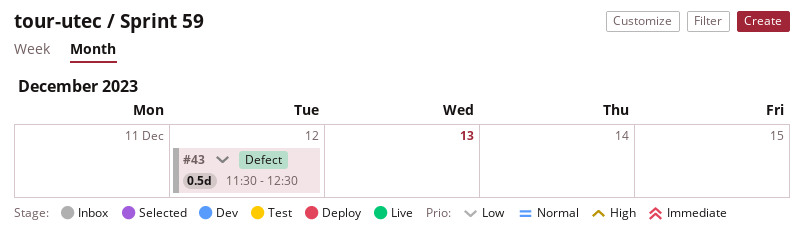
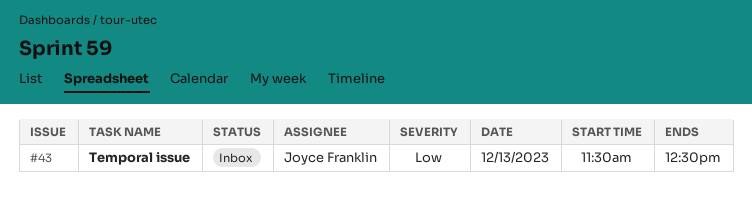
#43, day: Dec 12 -> Dec 13

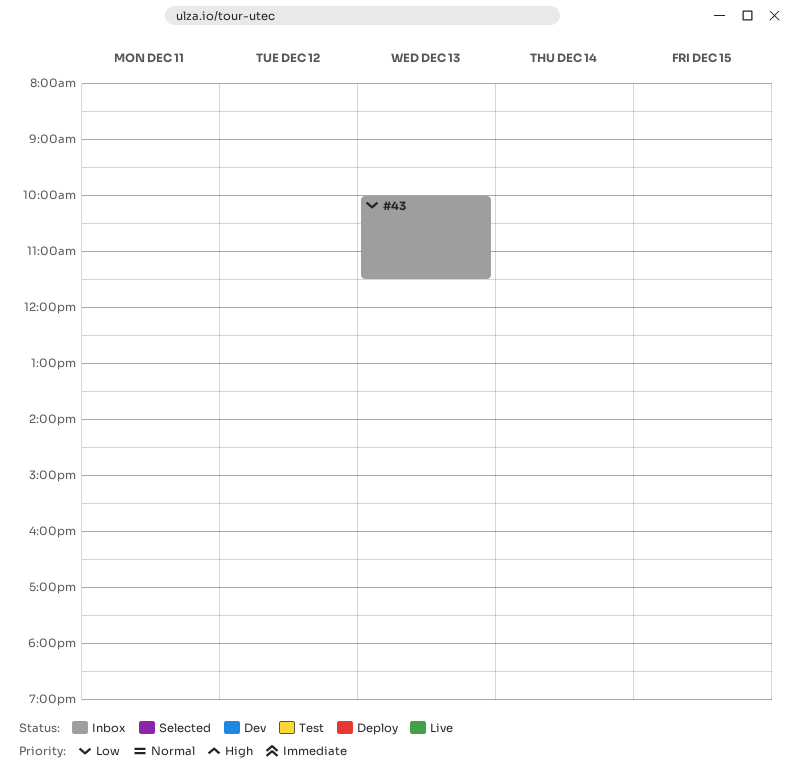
#43, begins: 11:30 -> 10:00
#43, ends: 12:30 -> 11:30

